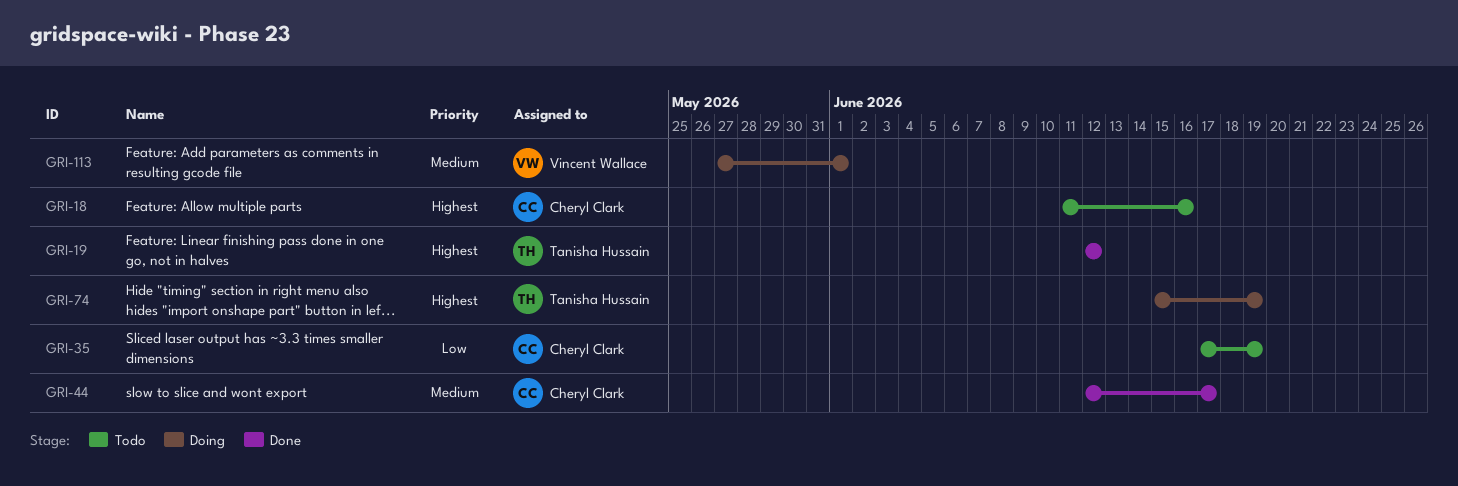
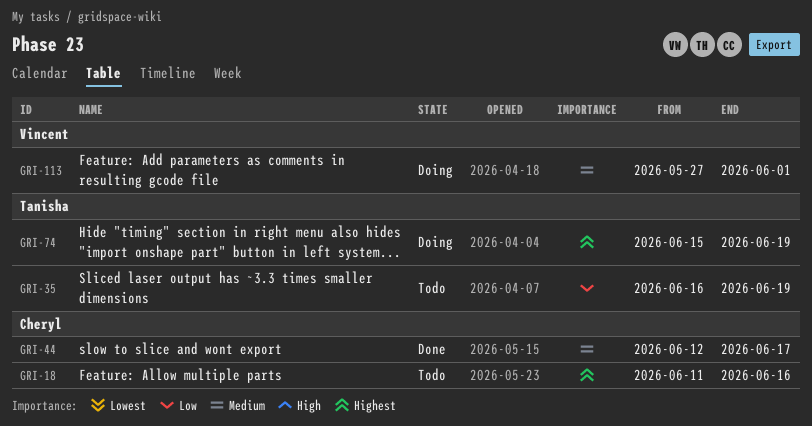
GRI-19: present -> none
GRI-35, owner: Cheryl Clark -> Tanisha Hussain
GRI-35, start: Jun 17 -> Jun 16

